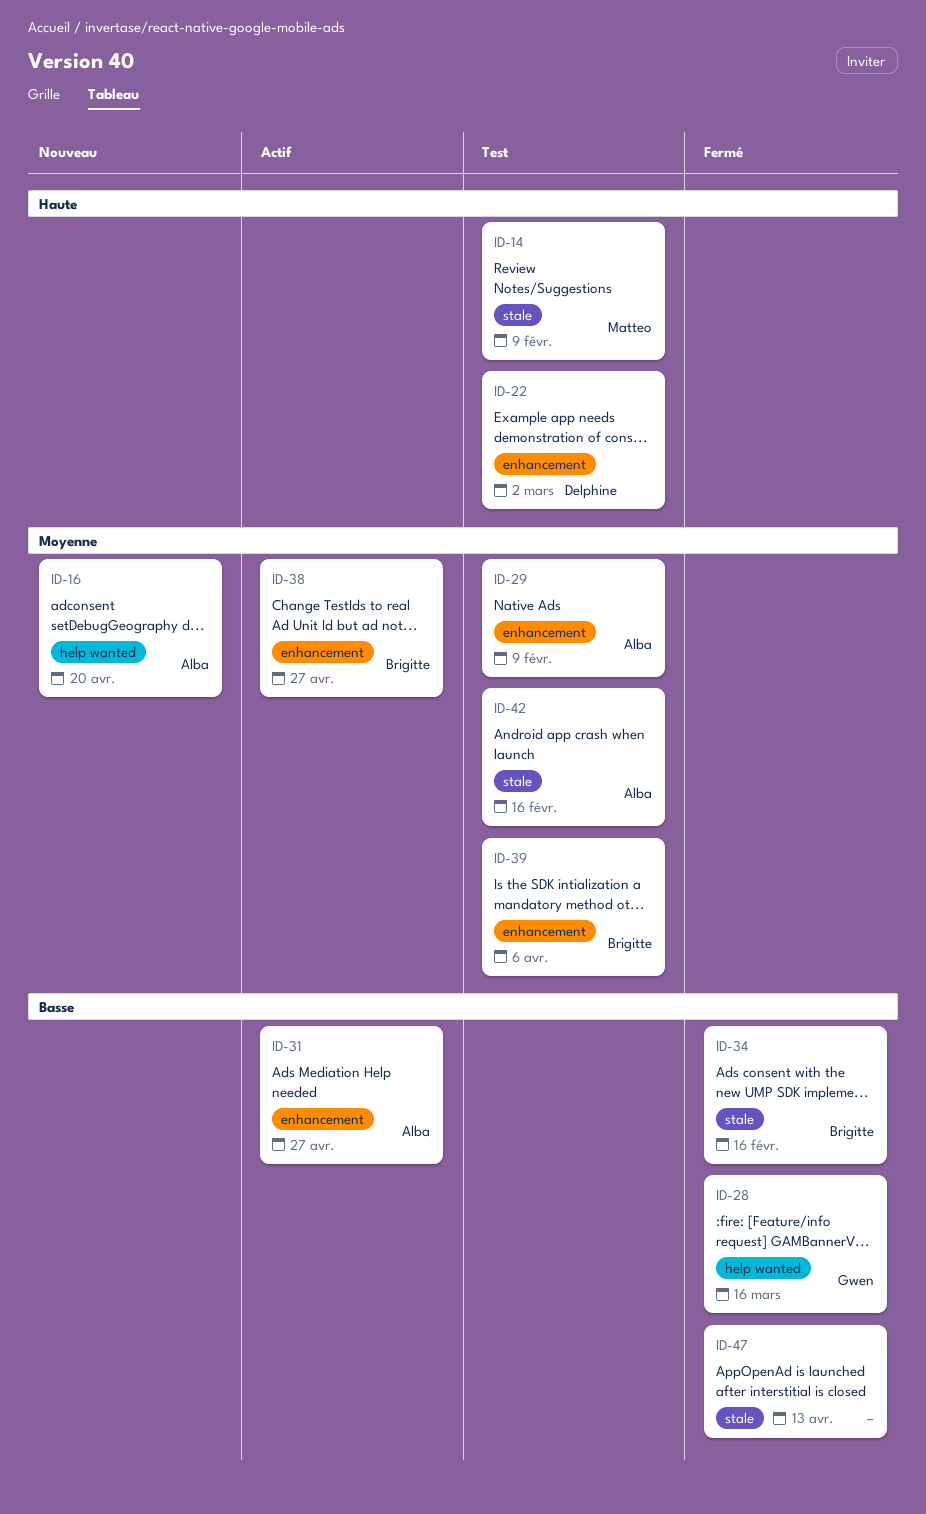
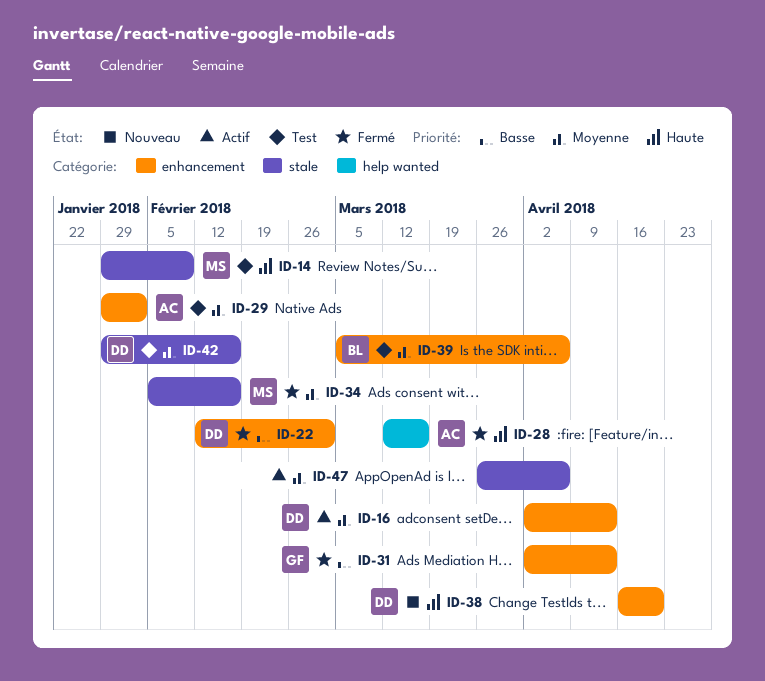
ID-16, status: Nouveau -> Actif
ID-16, owner: Alba -> Delphine
ID-16, label: help wanted -> enhancement
ID-16, due: Apr 20 -> Apr 13
ID-22, status: Test -> Fermé
ID-22, priority: Haute -> Basse
ID-28, owner: Gwen -> Alba
ID-28, priority: Basse -> Haute
ID-29, due: Feb 9 -> Feb 2
ID-31, status: Actif -> Fermé
ID-31, owner: Alba -> Gwen
ID-31, due: Apr 27 -> Apr 13
ID-34, owner: Brigitte -> Matteo
ID-34, priority: Basse -> Moyenne
ID-38, status: Actif -> Nouveau
ID-38, owner: Brigitte -> Delphine
ID-38, priority: Moyenne -> Haute
ID-38, due: Apr 27 -> Apr 20
ID-42, owner: Alba -> Delphine
ID-47, status: Fermé -> Actif
ID-47, priority: Basse -> Moyenne
ID-47, due: Apr 13 -> Apr 6

